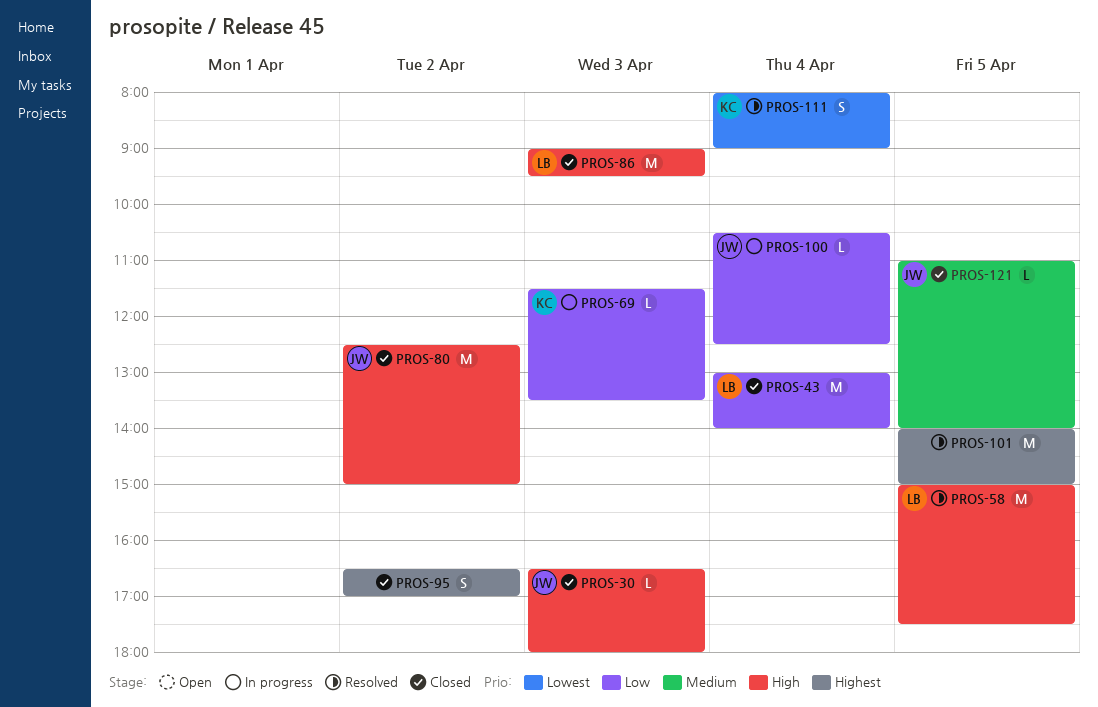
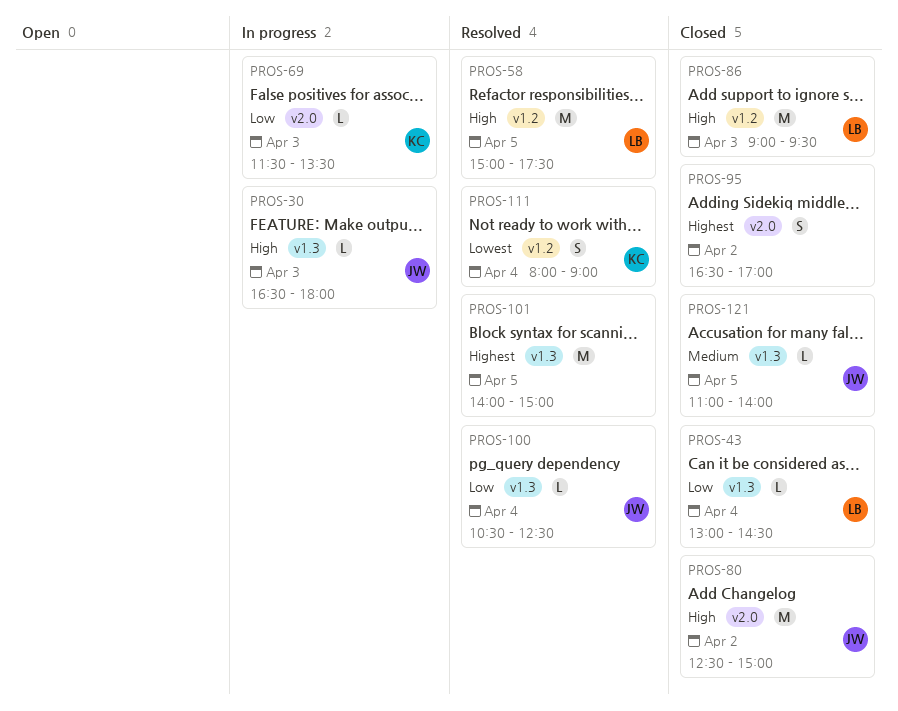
PROS-30, status: Closed -> In progress
PROS-43, estimate: M -> L
PROS-43, ends: 14:00 -> 14:30
PROS-100, status: In progress -> Resolved

